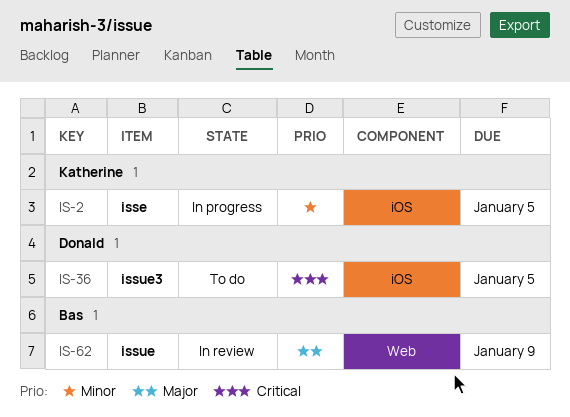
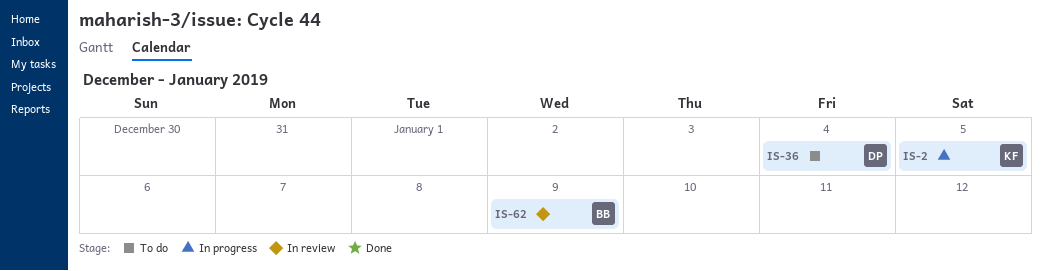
IS-36, due: Jan 5 -> Jan 4

